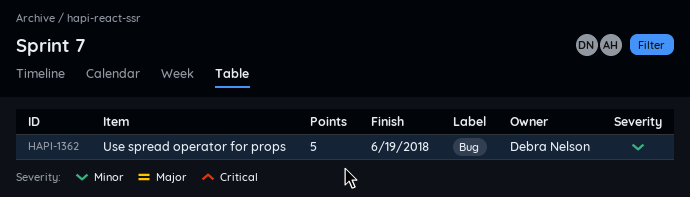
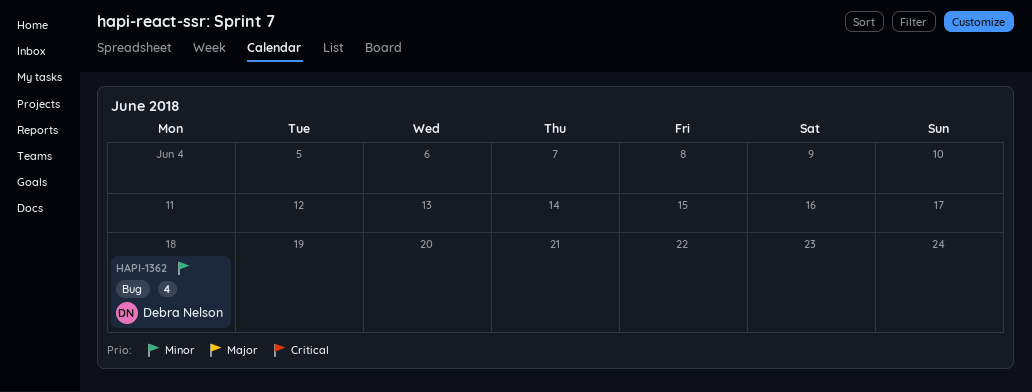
HAPI-1362, estimate: 5 -> 4
HAPI-1362, due: Jun 19 -> Jun 18

